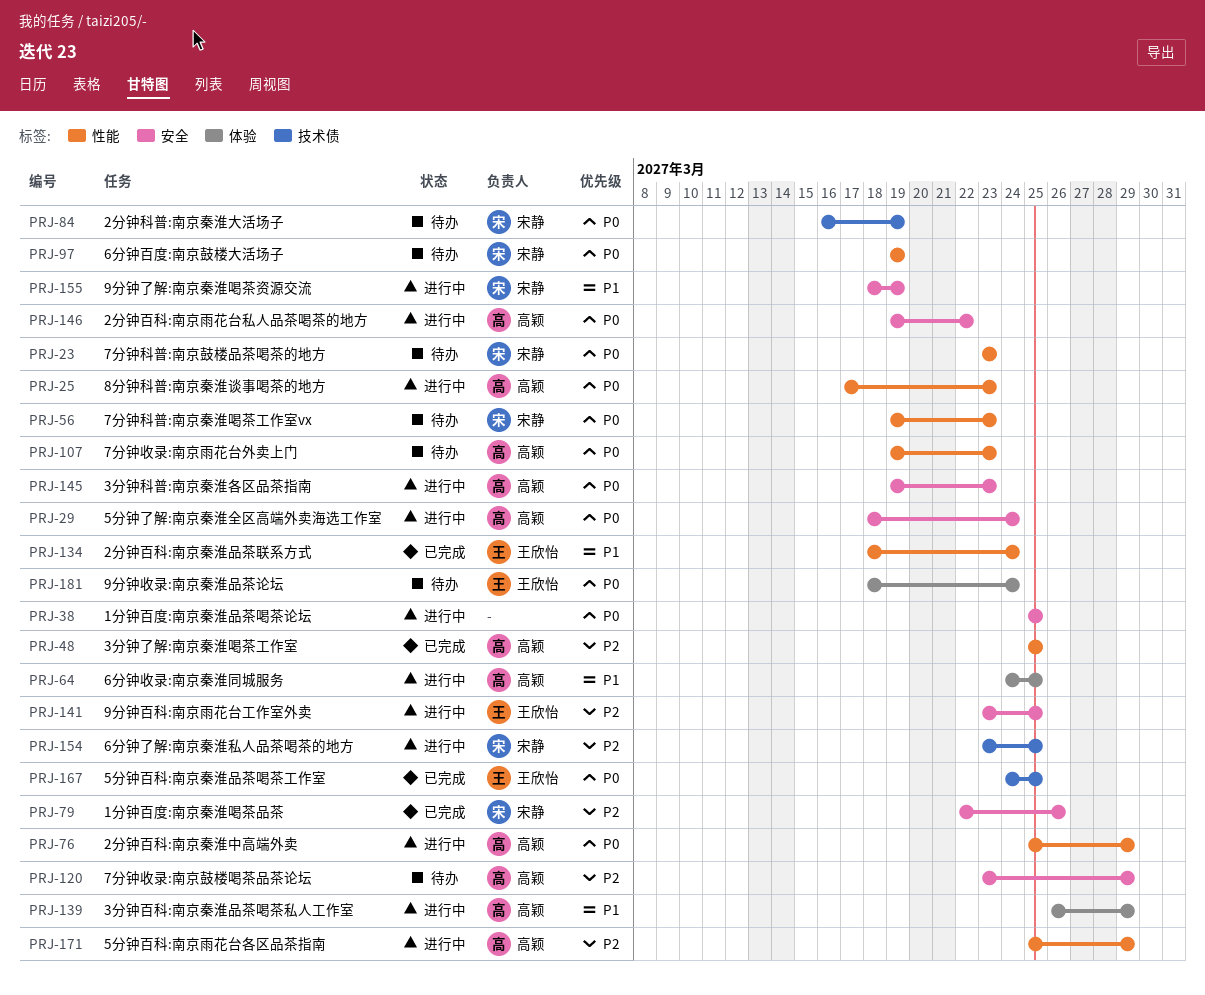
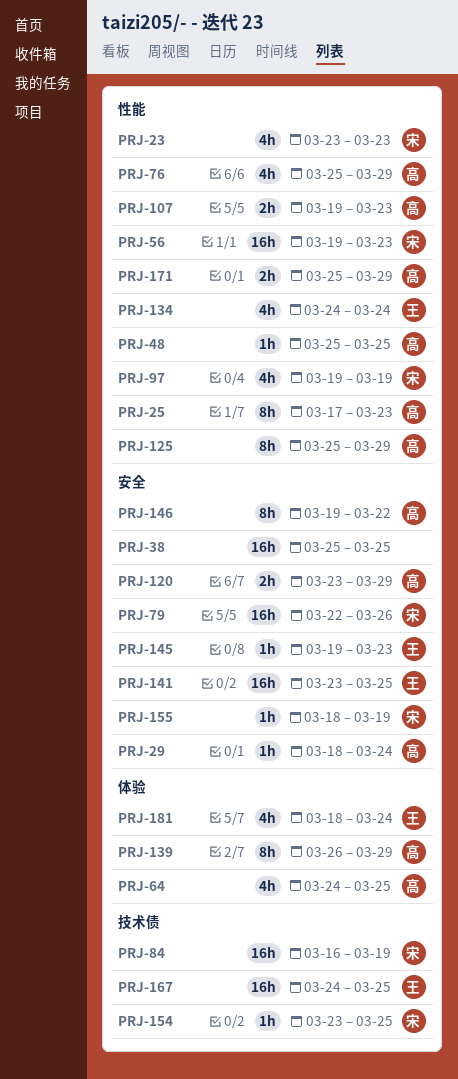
PRJ-125: none -> present
PRJ-134, start: Mar 18 -> Mar 24
PRJ-145, owner: 高颖 -> 王欣怡

